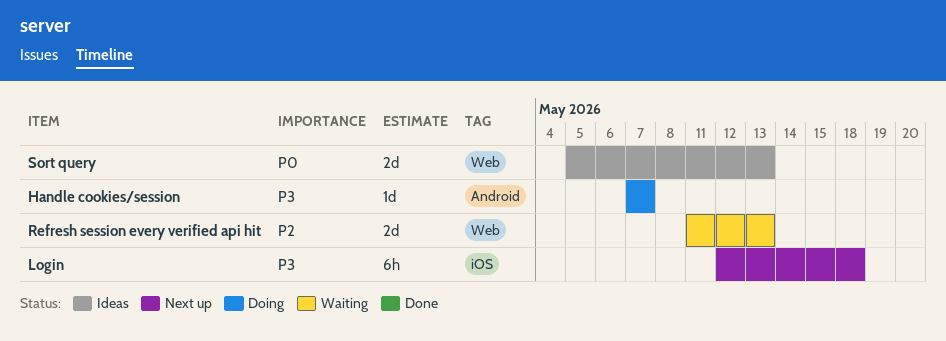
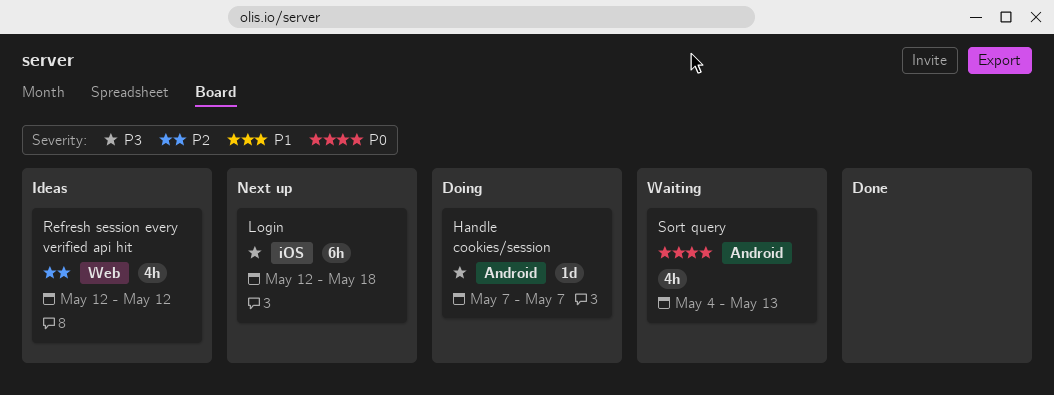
Refresh session every verified api hit, status: Waiting -> Ideas
Refresh session every verified api hit, estimate: 2d -> 4h
Refresh session every verified api hit, start: May 11 -> May 12
Refresh session every verified api hit, due: May 13 -> May 12
Sort query, status: Ideas -> Waiting
Sort query, label: Web -> Android
Sort query, estimate: 2d -> 4h
Sort query, start: May 5 -> May 4

